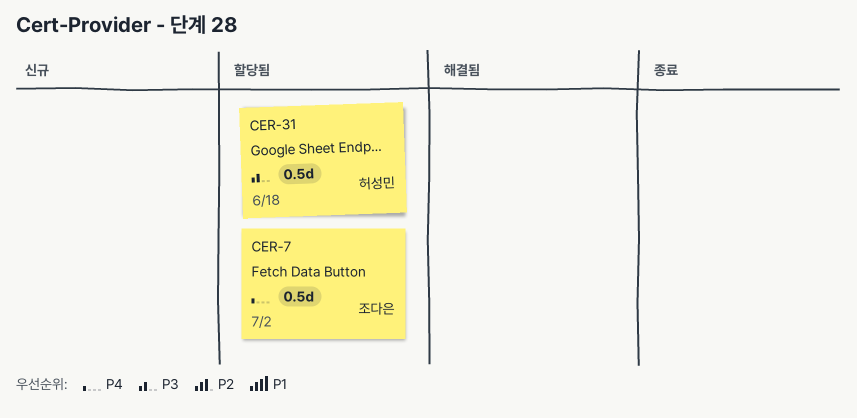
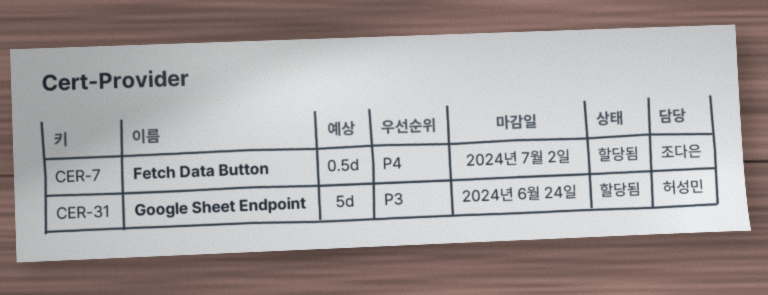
CER-31, estimate: 0.5d -> 5d
CER-31, due: Jun 18 -> Jun 24

